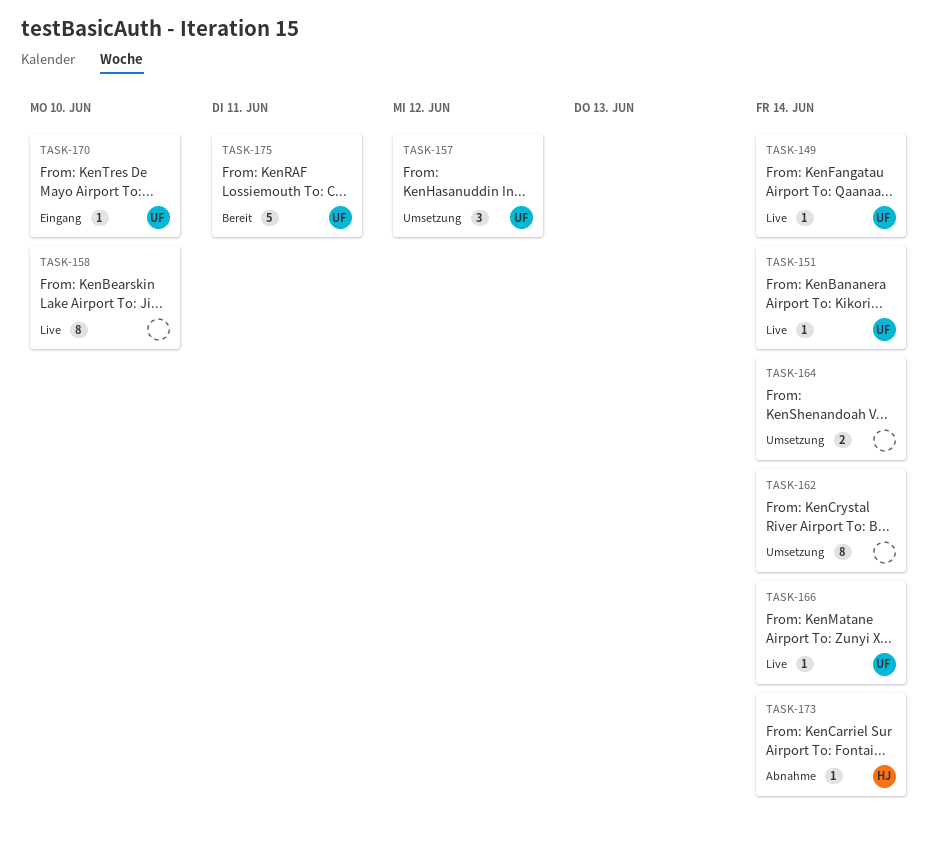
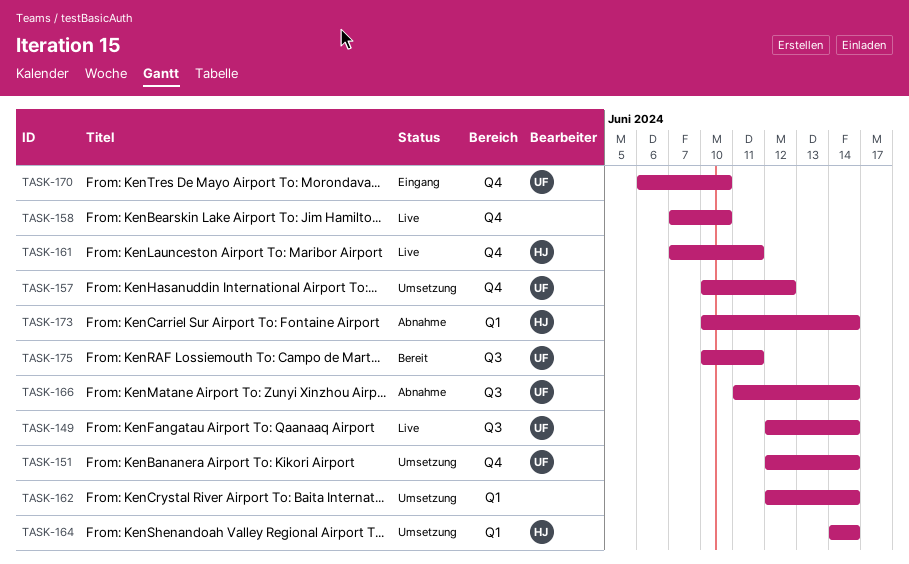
TASK-151, status: Live -> Umsetzung
TASK-161: none -> present
TASK-164, owner: none -> HJ
TASK-166, status: Live -> Abnahme

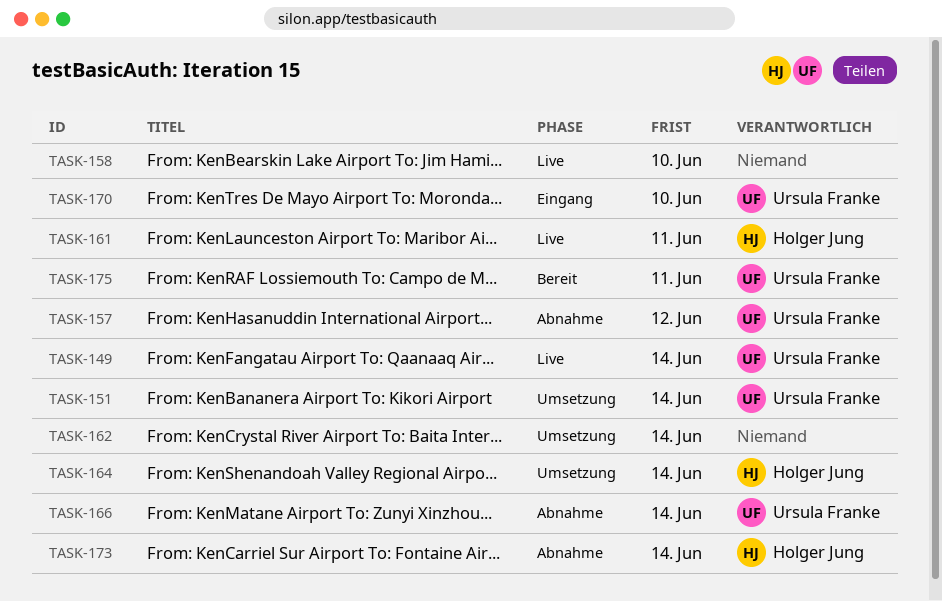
TASK-157, status: Umsetzung -> Abnahme

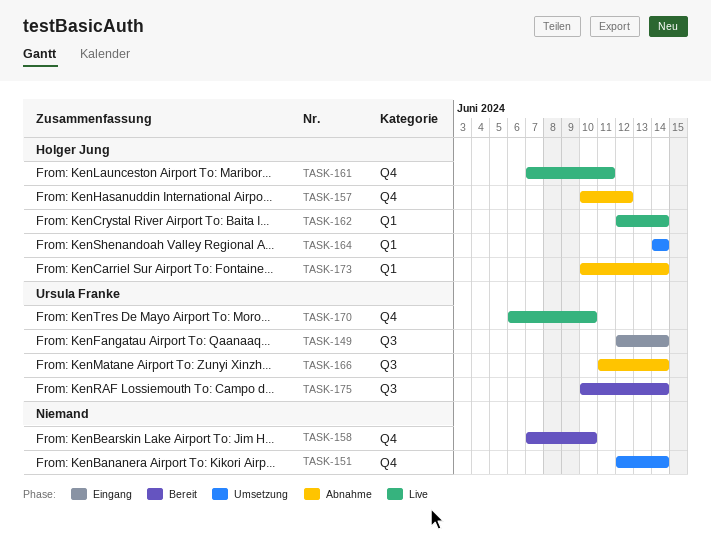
TASK-149, status: Live -> Eingang
TASK-151, owner: Ursula Franke -> none
TASK-157, owner: Ursula Franke -> Holger Jung
TASK-158, status: Live -> Bereit
TASK-162, status: Umsetzung -> Live
TASK-162, owner: none -> Holger Jung
TASK-170, status: Eingang -> Live
TASK-175, due: Jun 11 -> Jun 14

